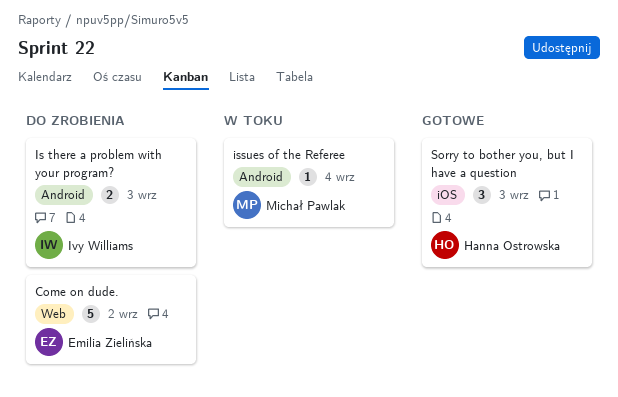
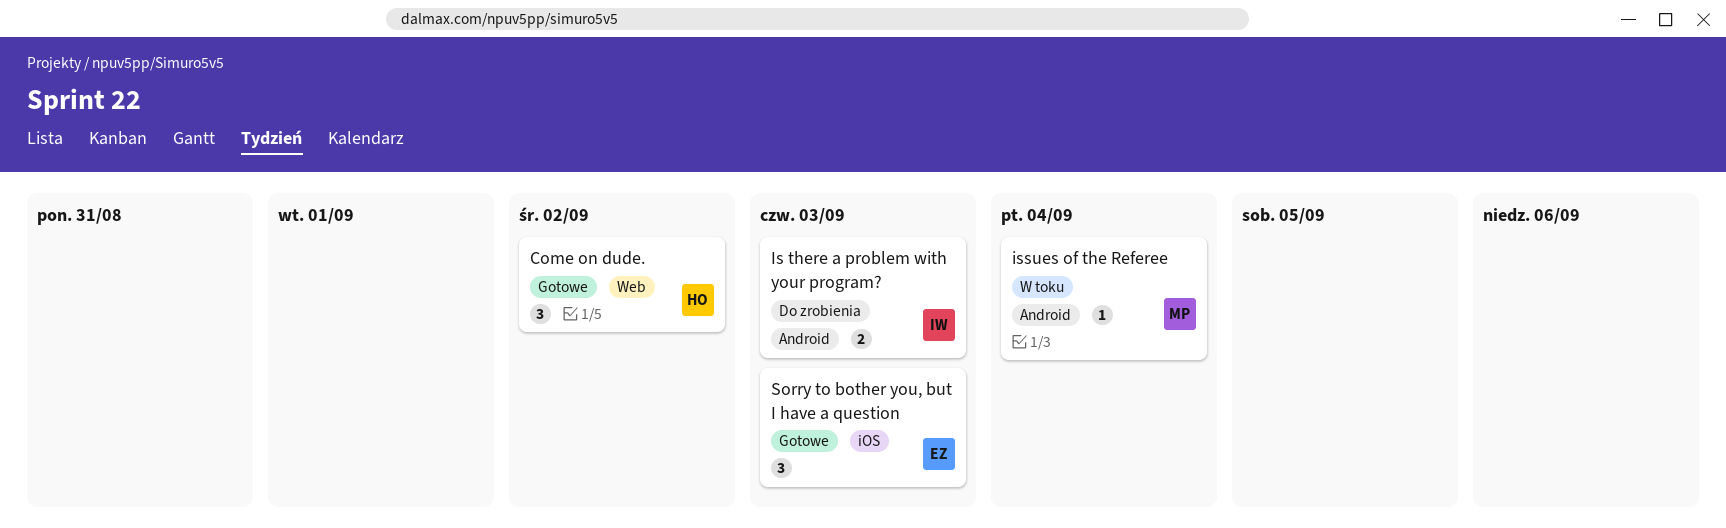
Come on dude., status: Do zrobienia -> Gotowe
Come on dude., owner: Emilia Zielińska -> Hanna Ostrowska
Come on dude., estimate: 5 -> 3
Sorry to bother you, but I have a question, owner: Hanna Ostrowska -> Emilia Zielińska

